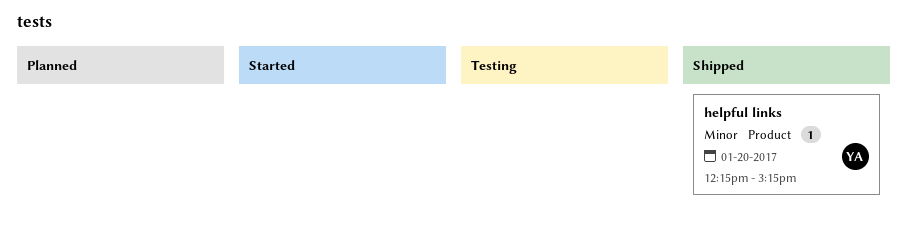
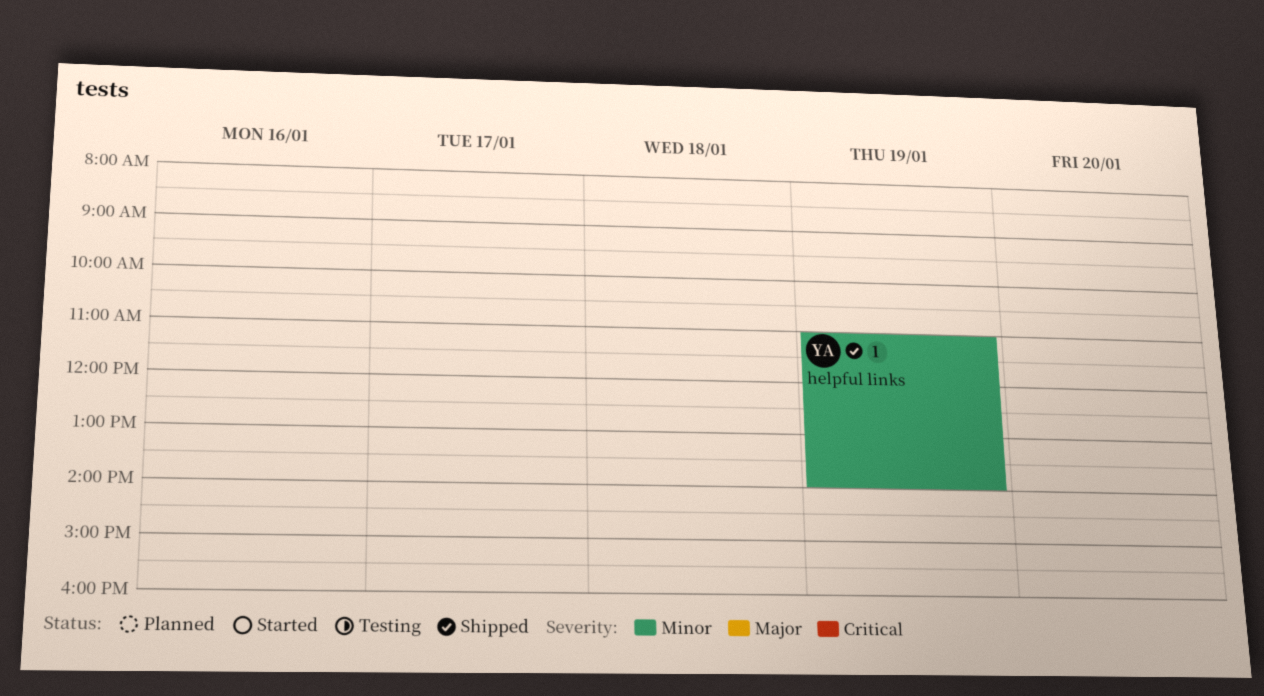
helpful links, day: Jan 20 -> Jan 19
helpful links, begins: 12:15 -> 11:00
helpful links, ends: 15:15 -> 14:00

